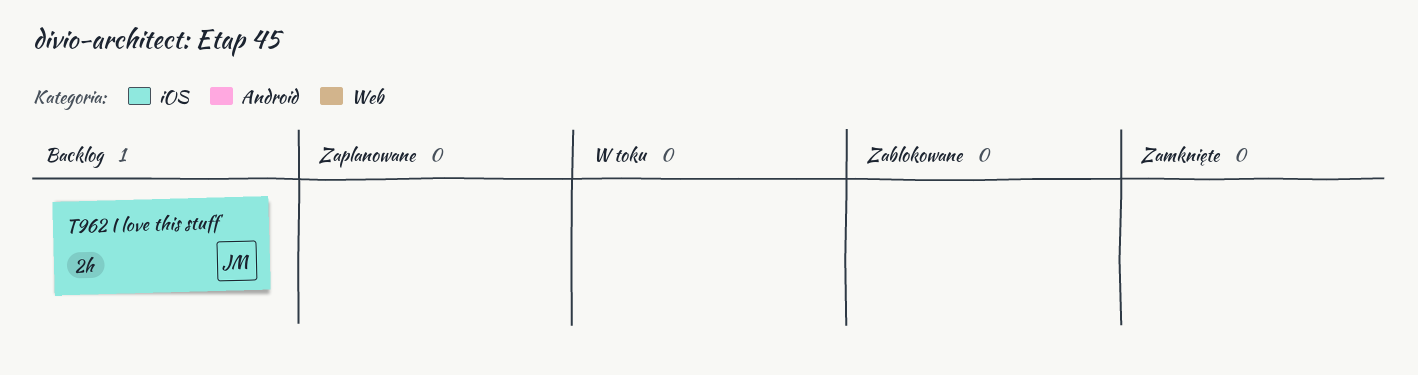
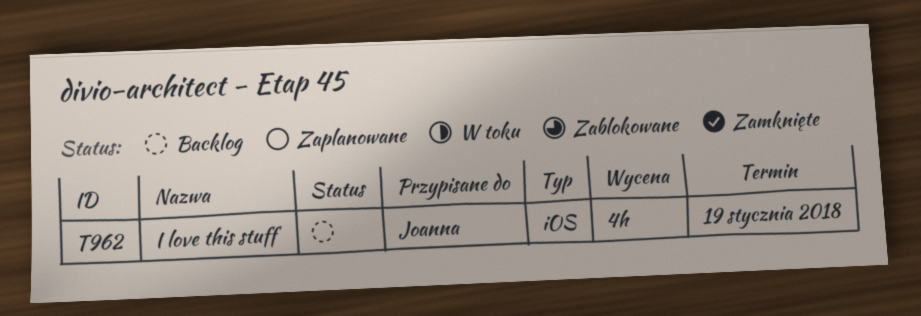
T962, estimate: 2h -> 4h

